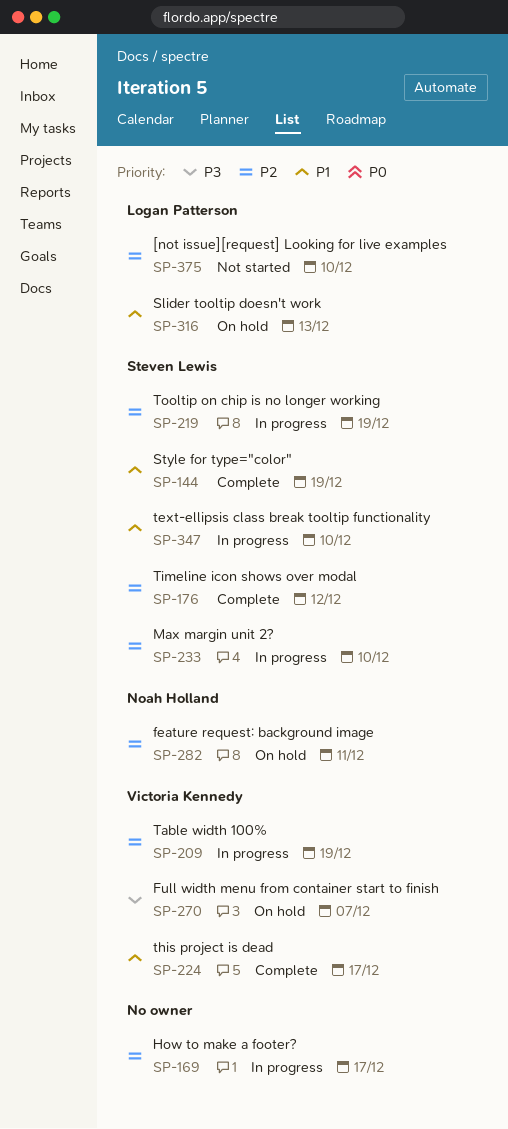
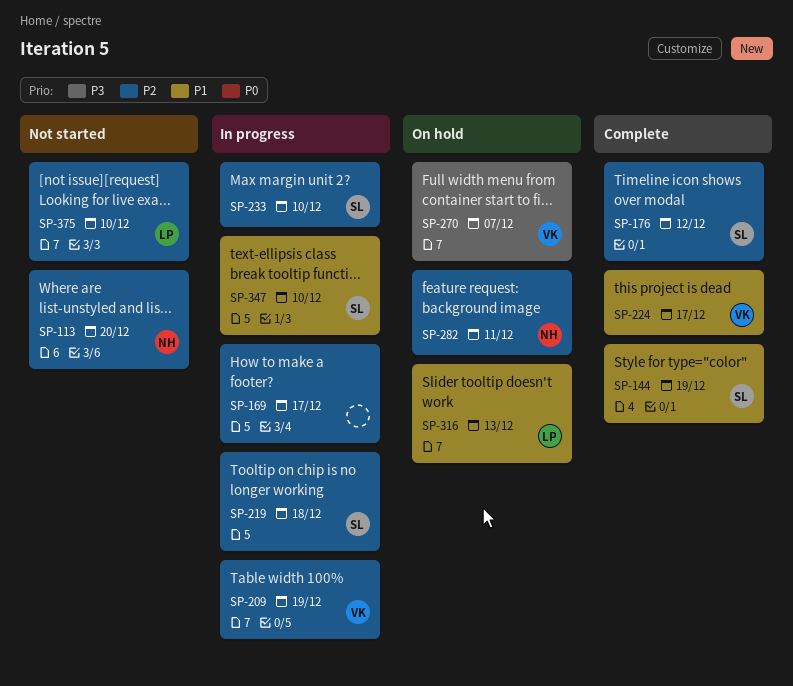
SP-113: none -> present
SP-219, due: Dec 19 -> Dec 18

